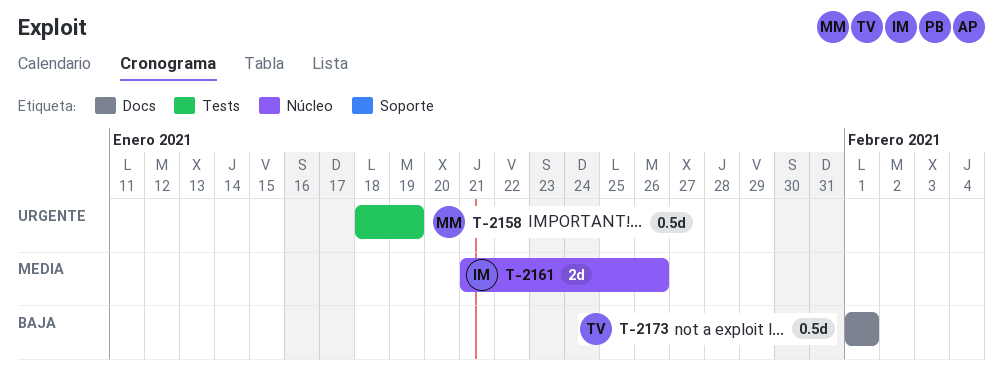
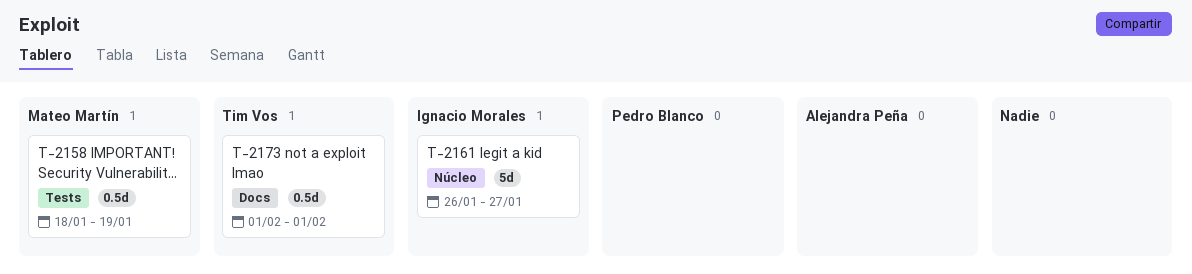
T-2161, estimate: 2d -> 5d
T-2161, start: Jan 21 -> Jan 26
T-2161, due: Jan 26 -> Jan 27

